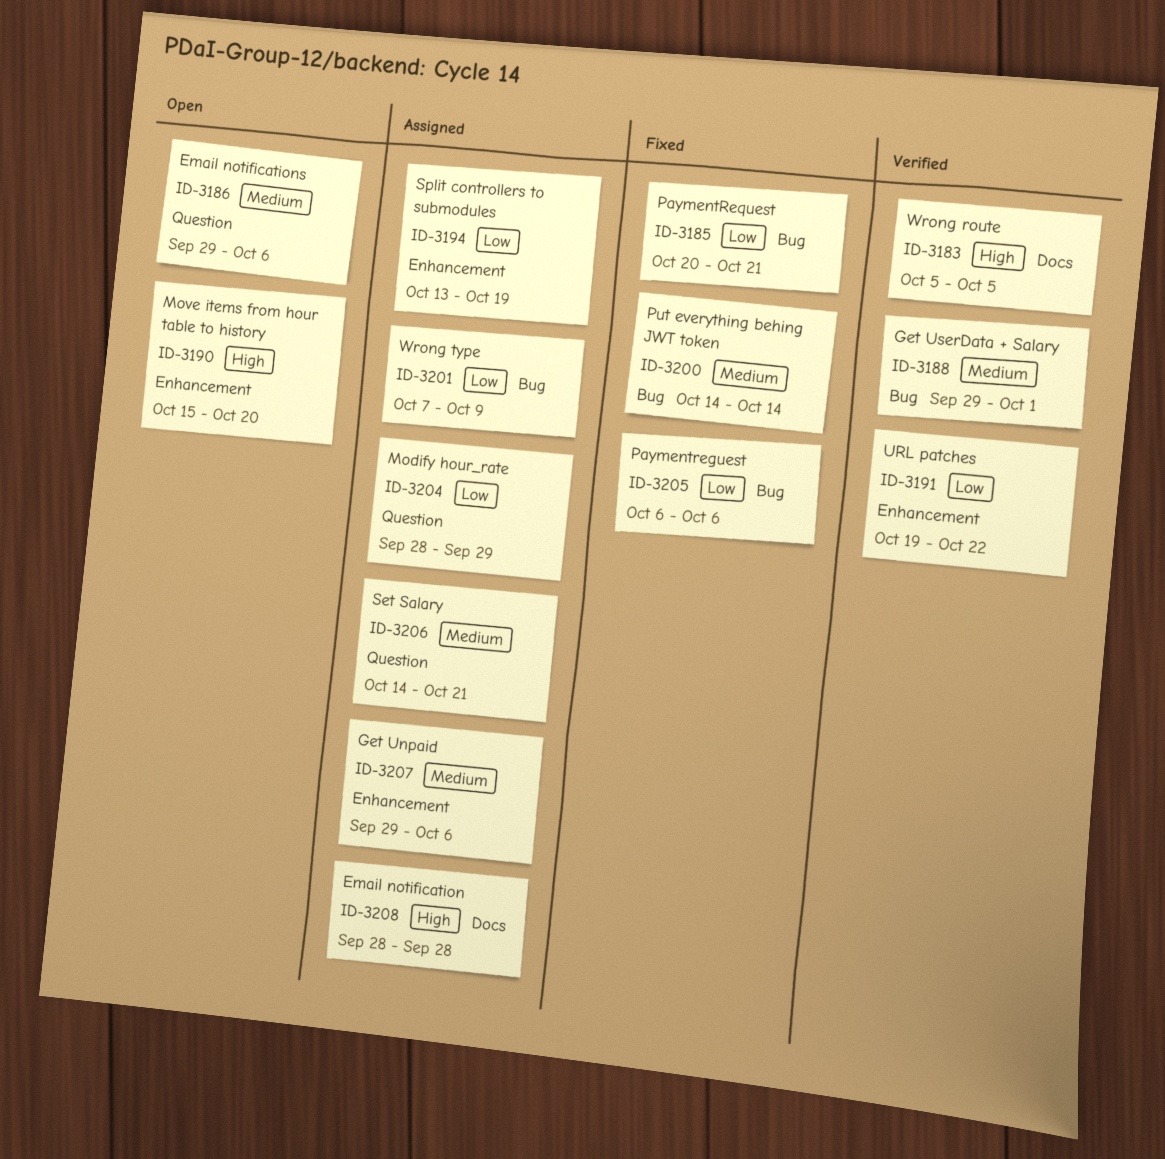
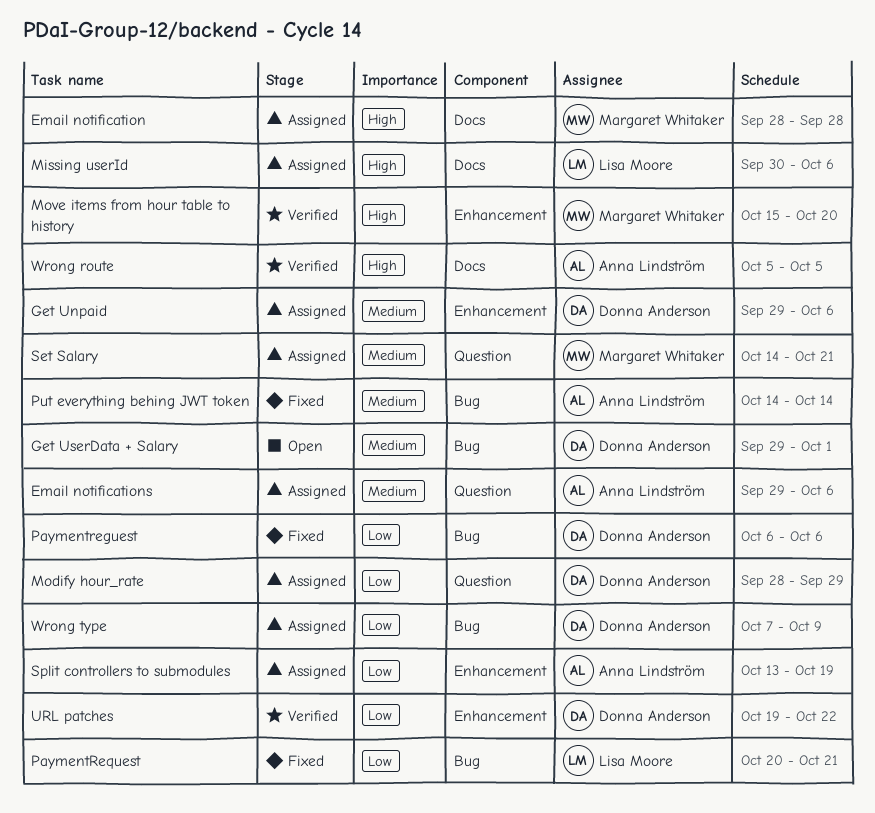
Email notifications, status: Open -> Assigned
Get UserData + Salary, status: Verified -> Open
Missing userId: none -> present
Move items from hour table to history, status: Open -> Verified

